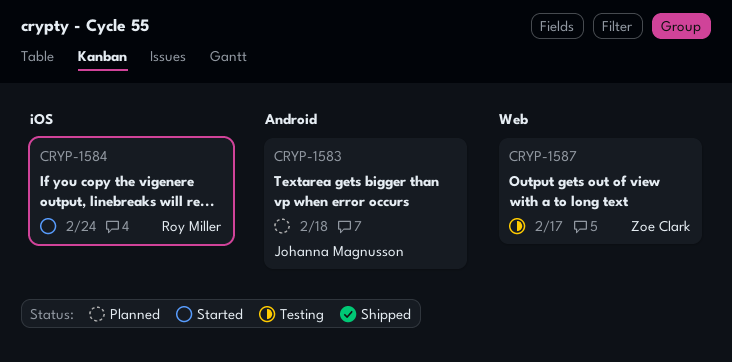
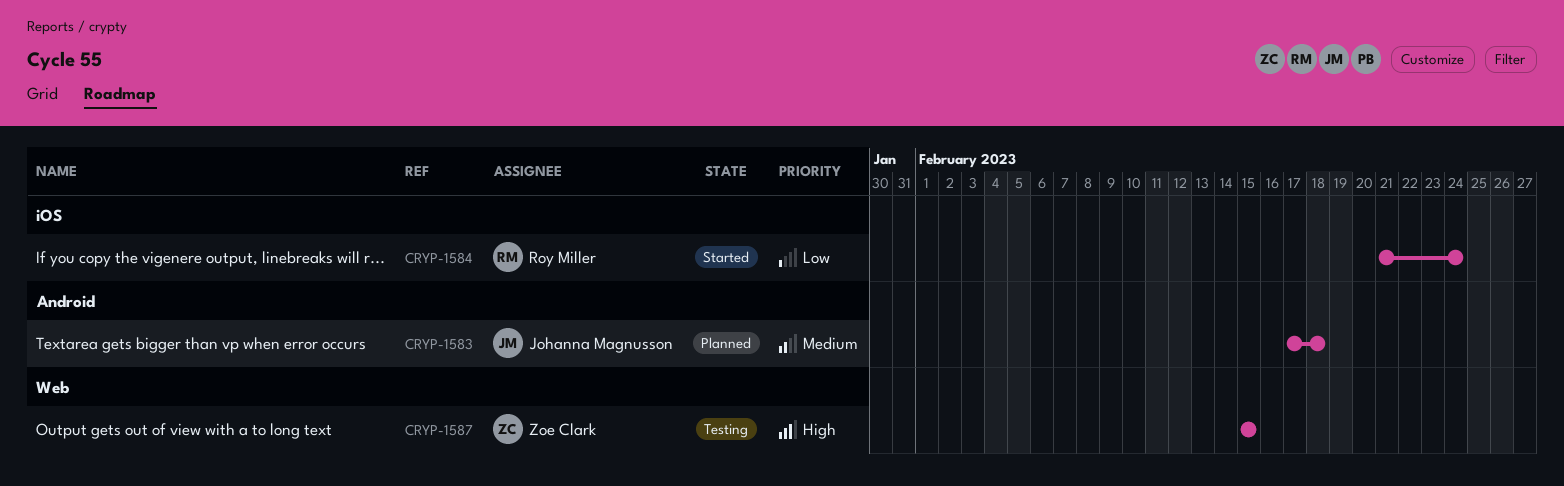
CRYP-1587, due: Feb 17 -> Feb 15

